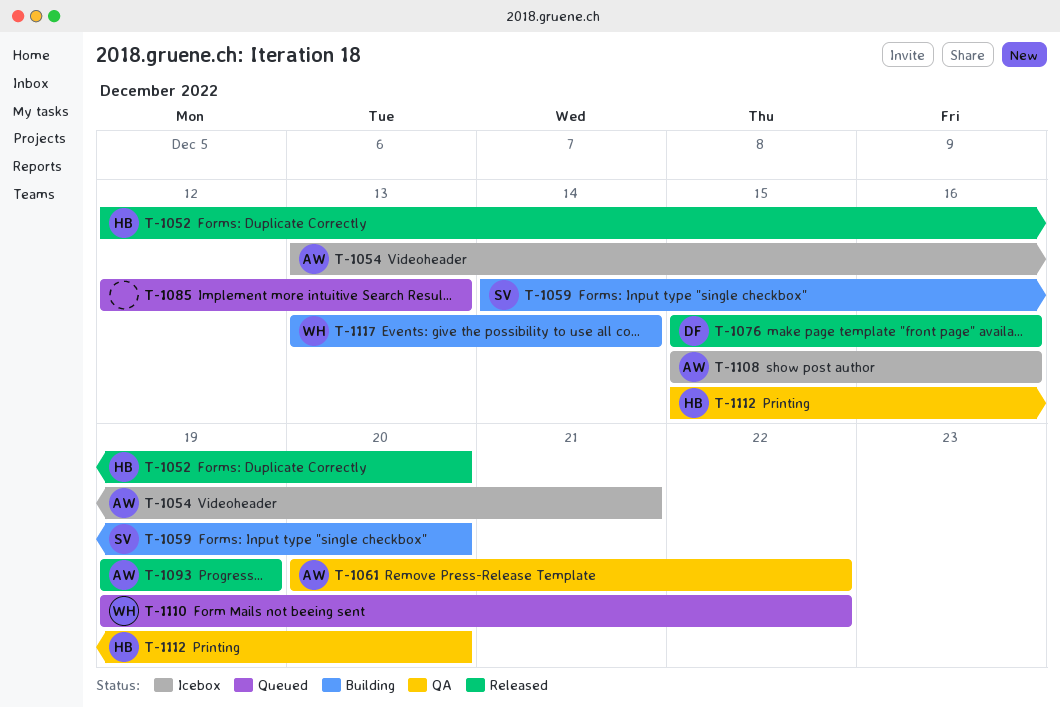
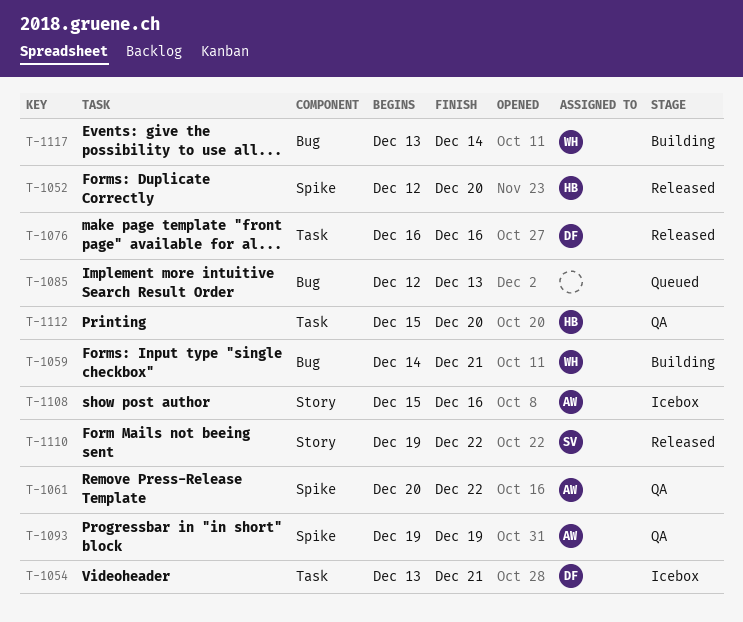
T-1054, owner: AW -> DF
T-1059, owner: SV -> WH
T-1059, due: Dec 20 -> Dec 21
T-1076, start: Dec 15 -> Dec 16
T-1093, status: Released -> QA
T-1110, status: Queued -> Released
T-1110, owner: WH -> SV

